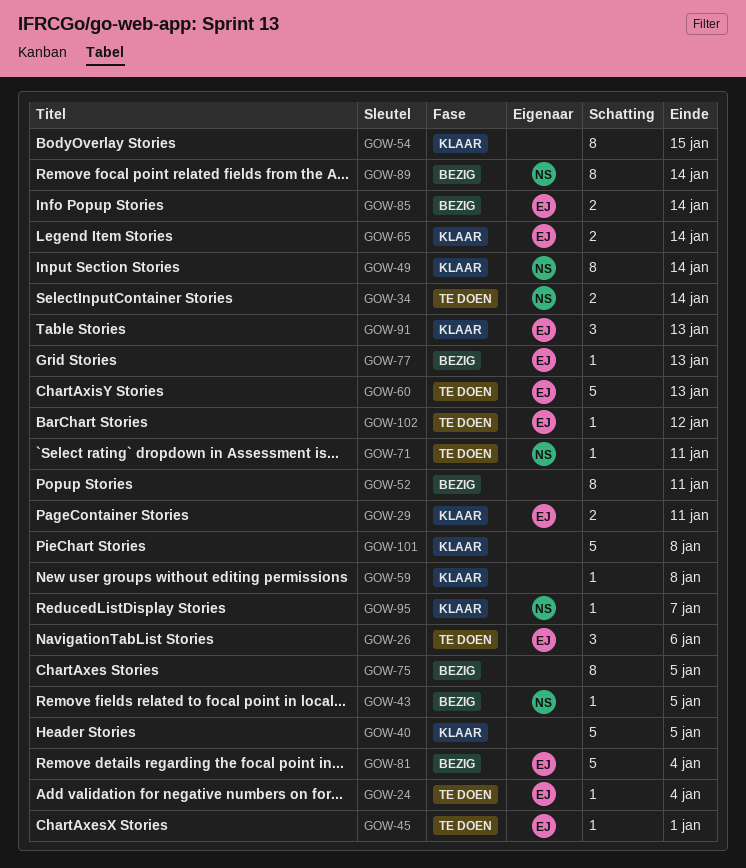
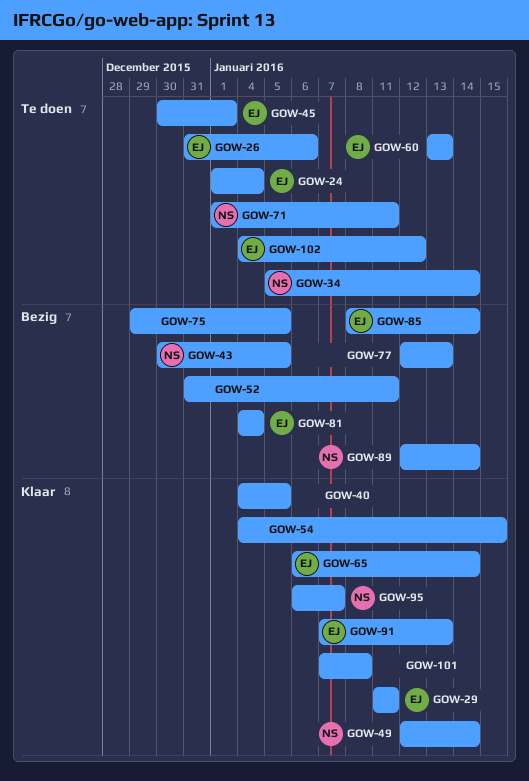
GOW-59: present -> none
GOW-77, owner: EJ -> none

